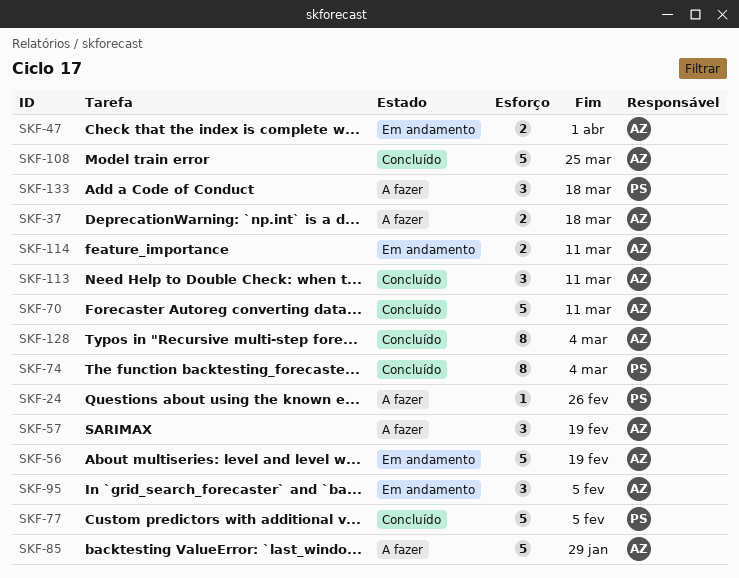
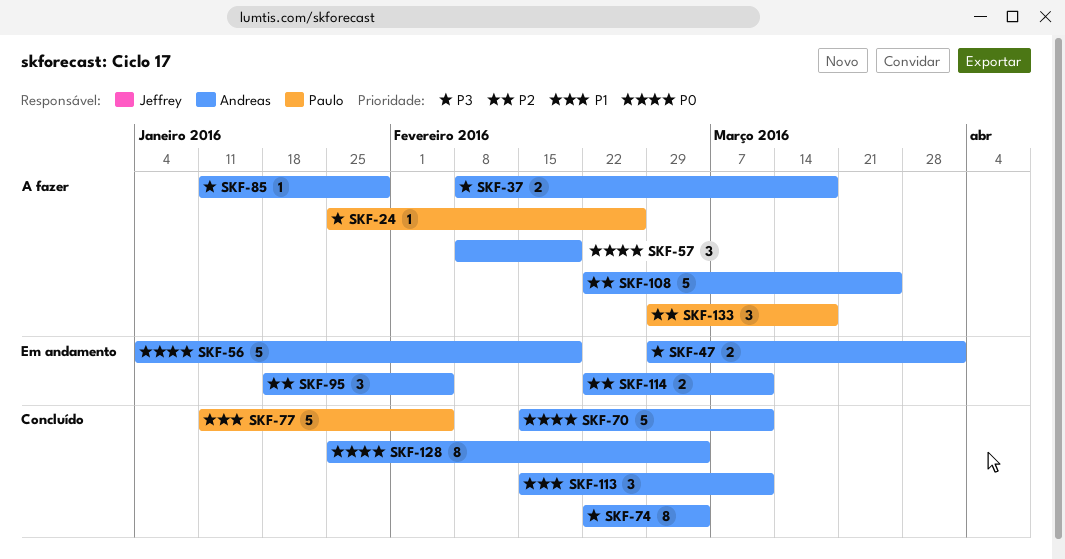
SKF-74, owner: Paulo -> Andreas
SKF-85, estimate: 5 -> 1
SKF-108, status: Concluído -> A fazer

